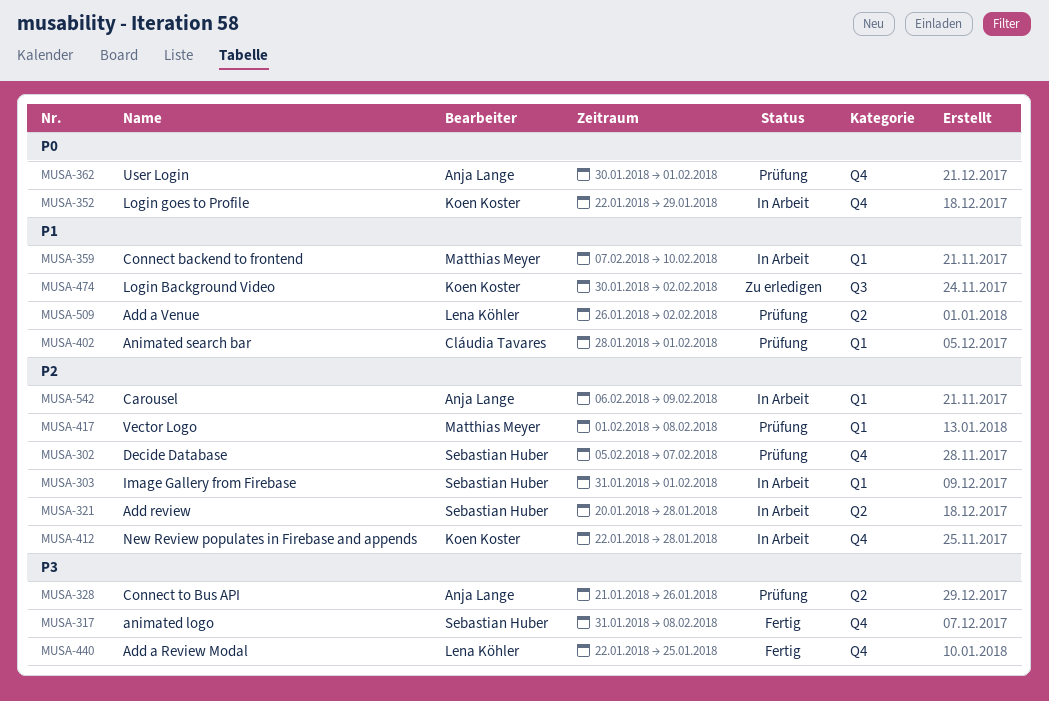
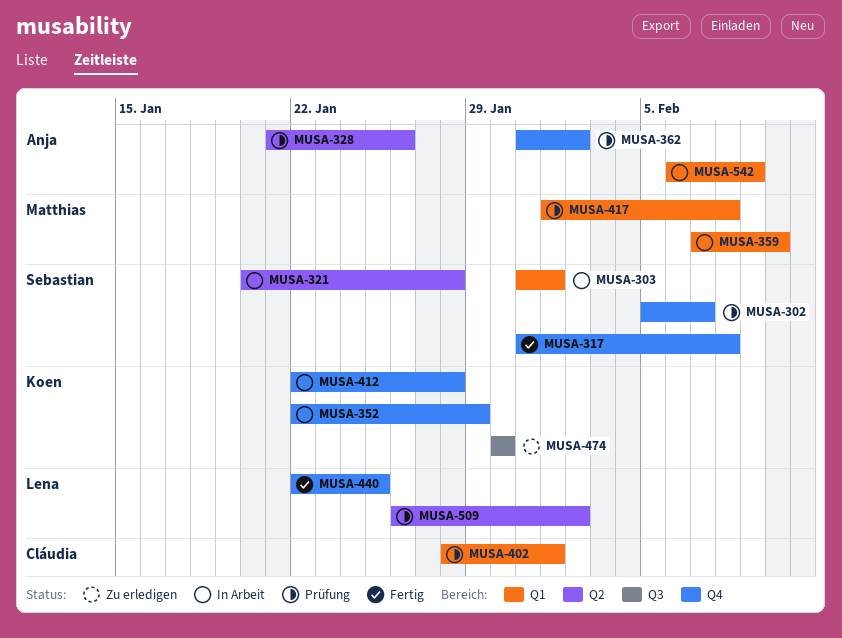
MUSA-362, start: Jan 30 -> Jan 31
MUSA-362, due: Feb 1 -> Feb 2
MUSA-474, due: Feb 2 -> Jan 30

